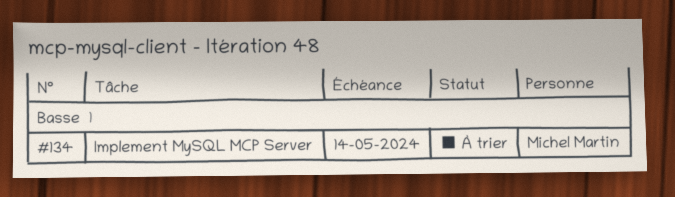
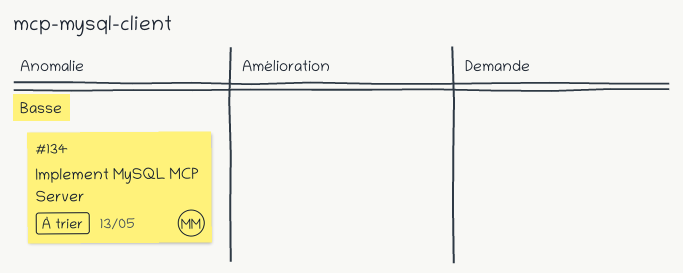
#134, due: May 14 -> May 13

